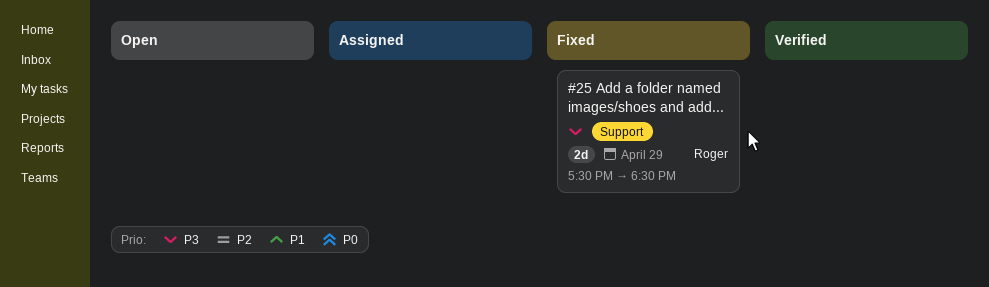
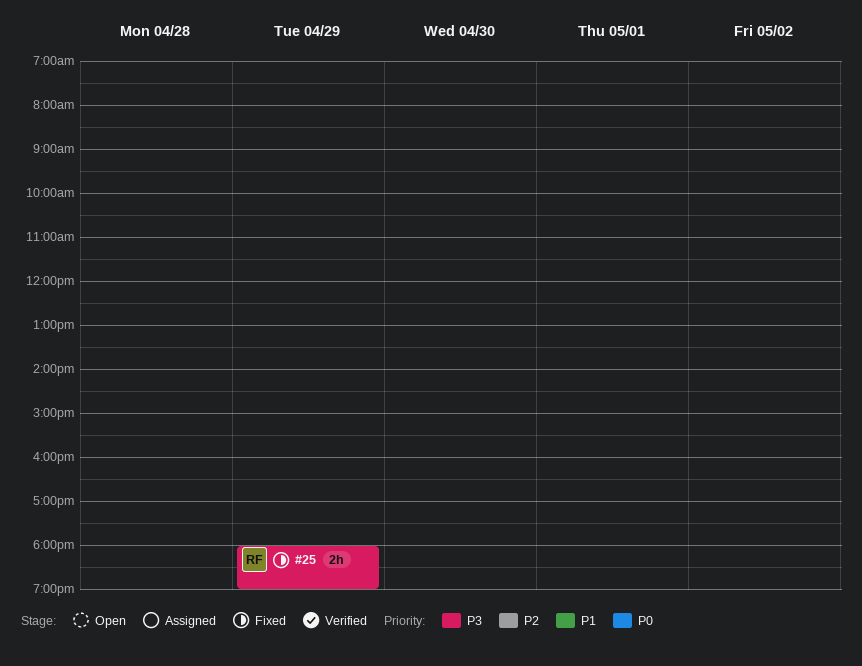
#25, estimate: 2d -> 2h
#25, begins: 17:30 -> 18:00
#25, ends: 18:30 -> 19:00

